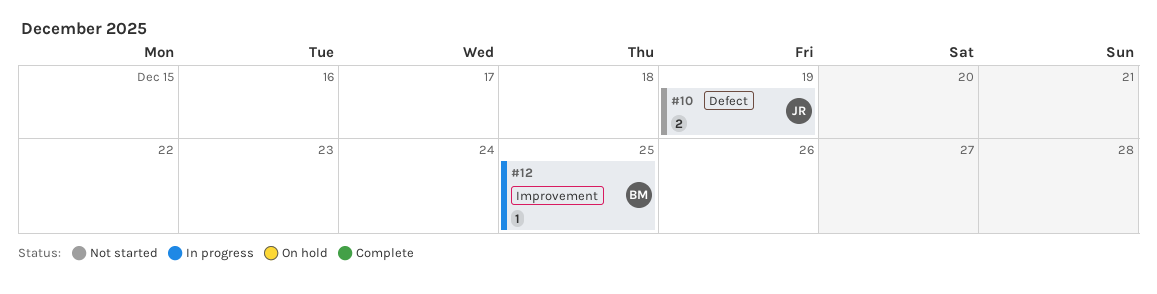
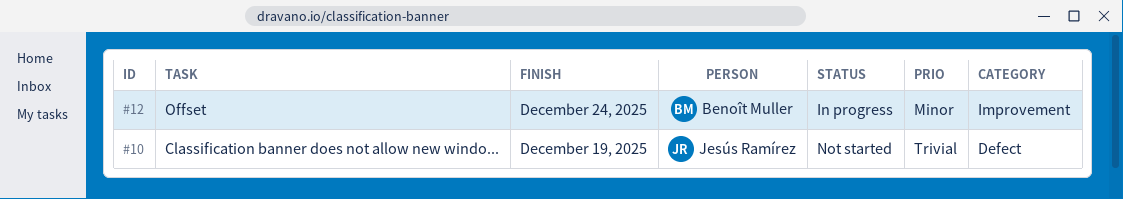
#12, due: Dec 25 -> Dec 24

